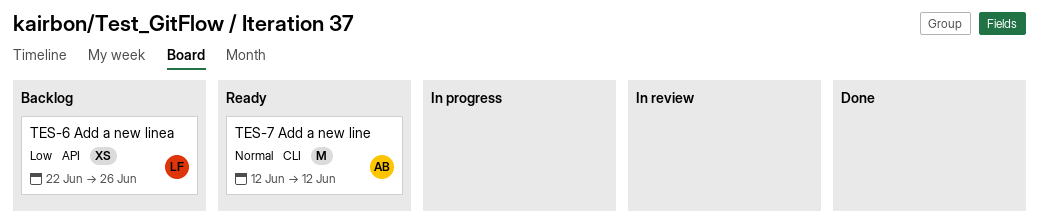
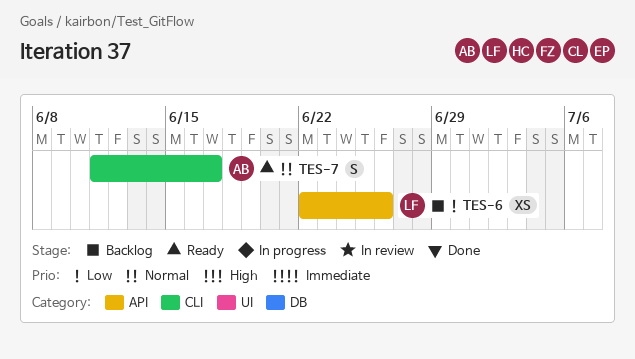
TES-7, estimate: M -> S
TES-7, start: Jun 12 -> Jun 11
TES-7, due: Jun 12 -> Jun 17

